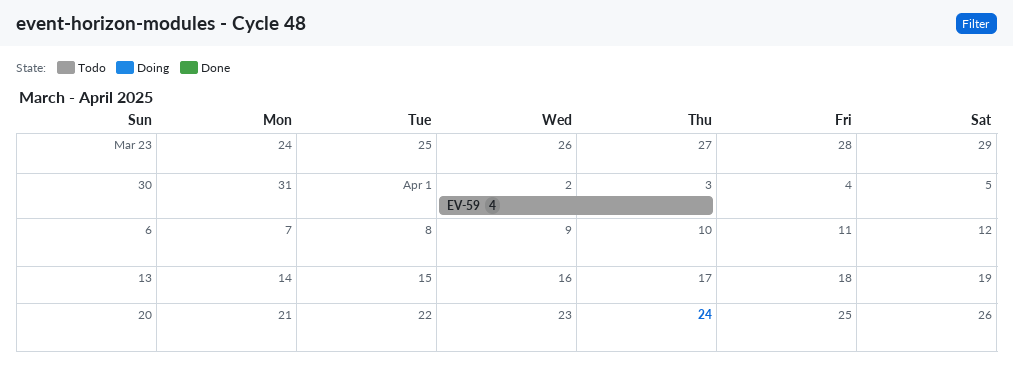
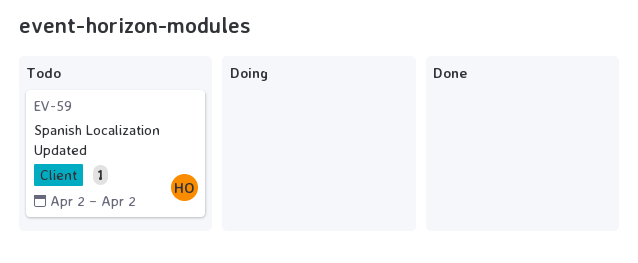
EV-59, estimate: 4 -> 1
EV-59, due: Apr 3 -> Apr 2

